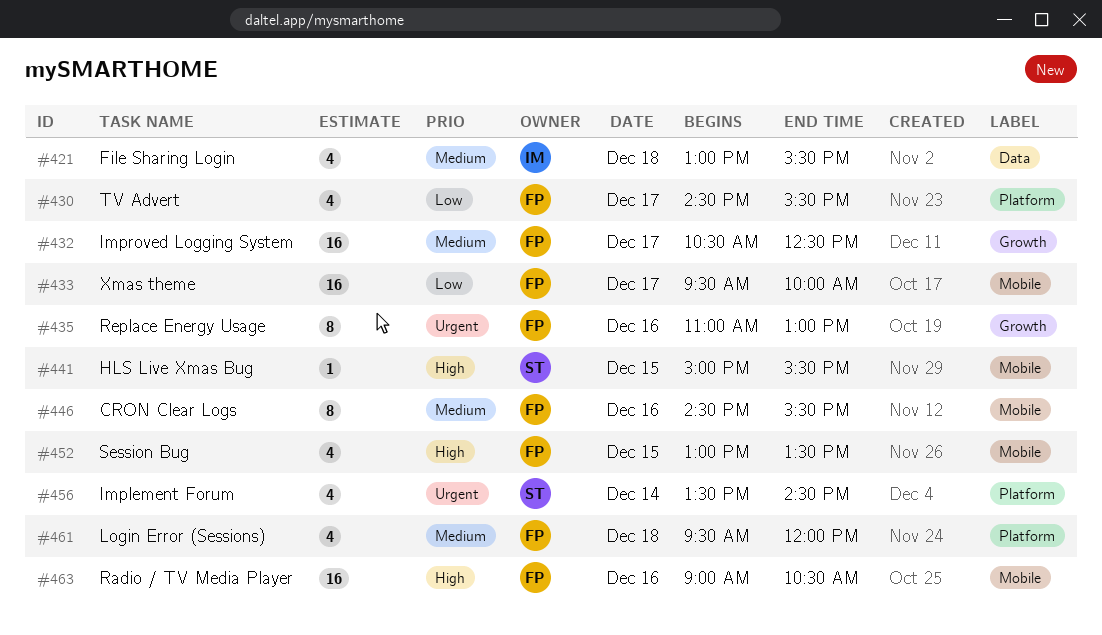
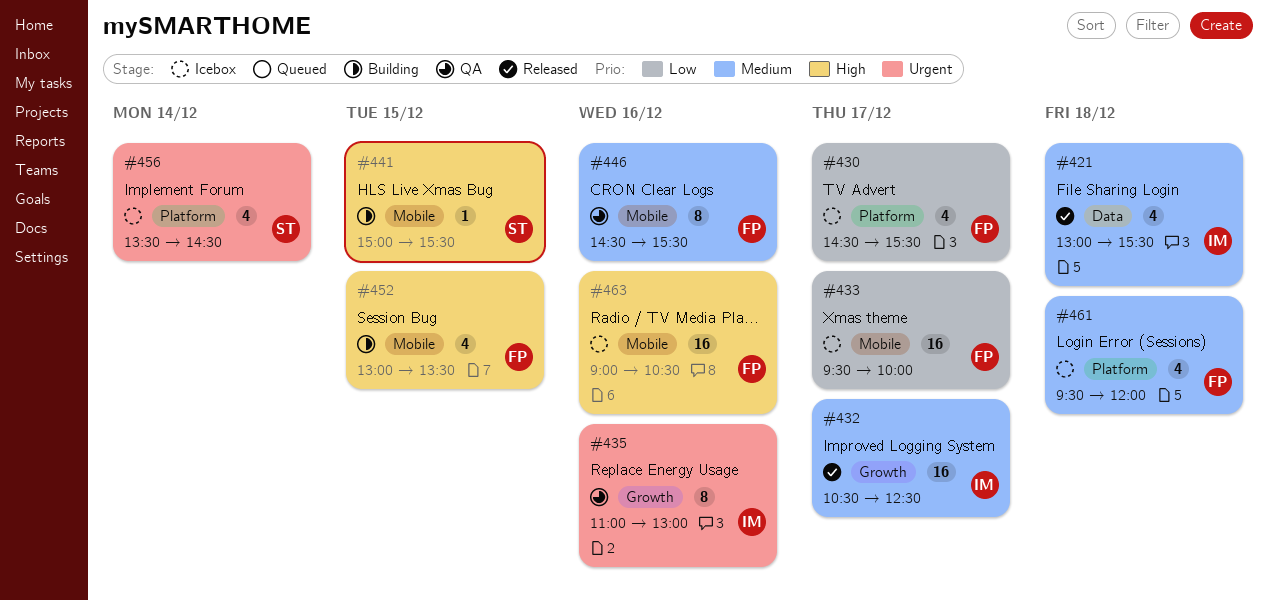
#432, owner: FP -> IM
#435, owner: FP -> IM

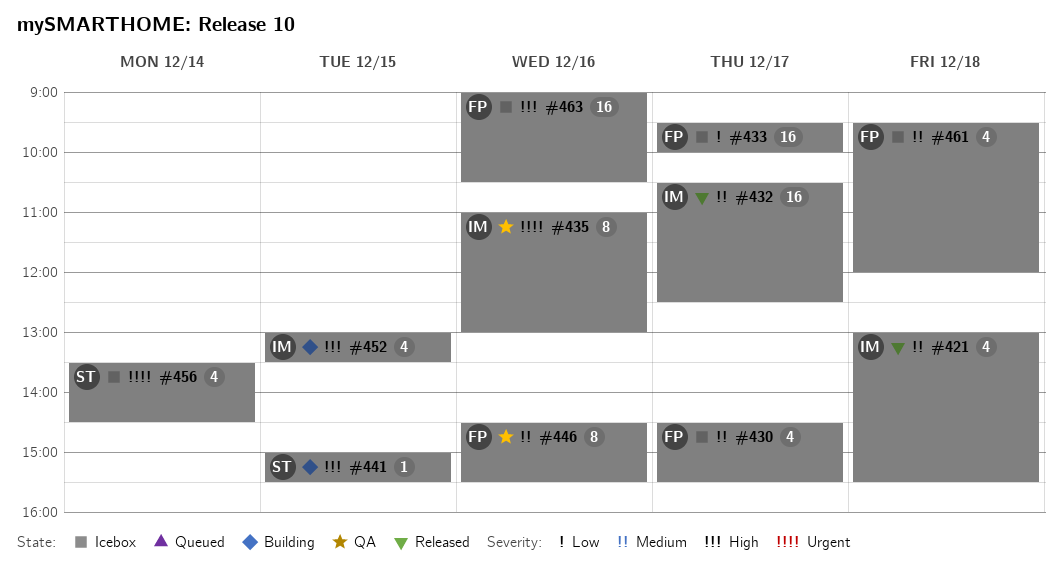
#430, priority: Low -> Medium
#452, owner: FP -> IM

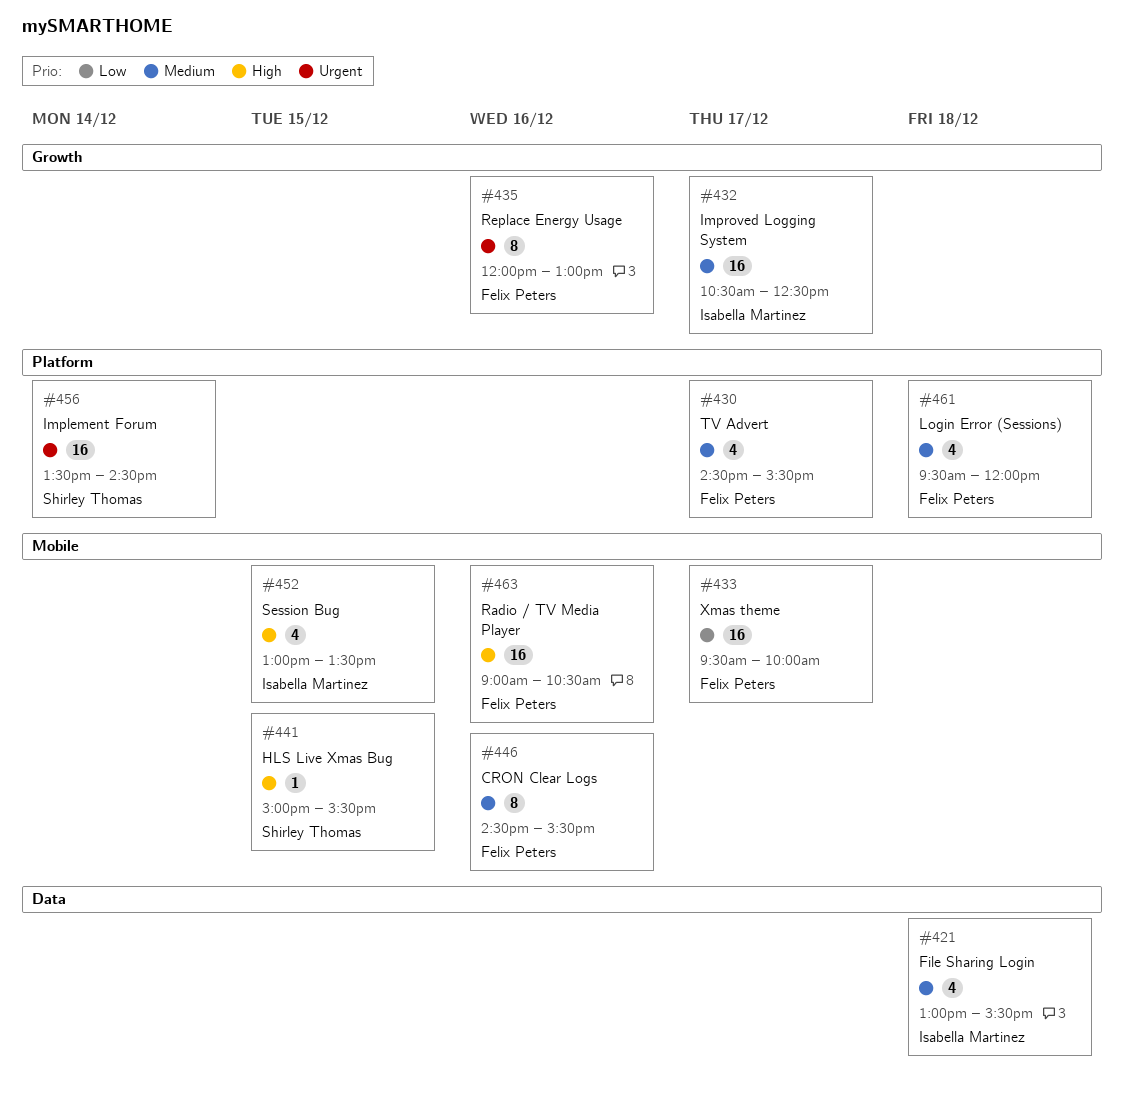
#435, owner: Isabella Martinez -> Felix Peters
#435, begins: 11:00 -> 12:00
#456, estimate: 4 -> 16

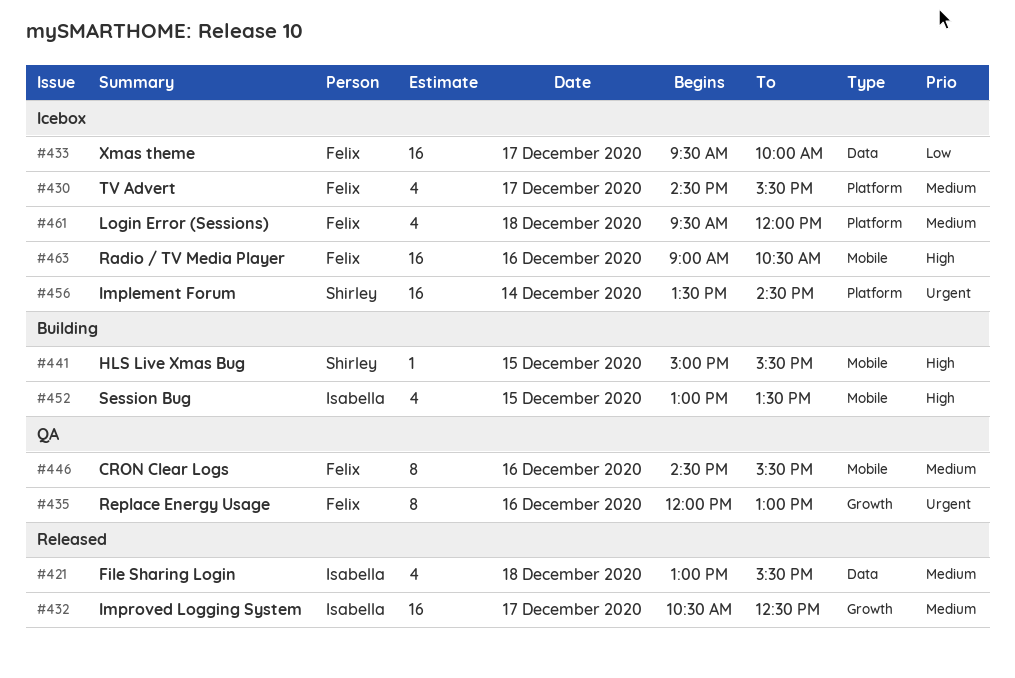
#433, label: Mobile -> Data

